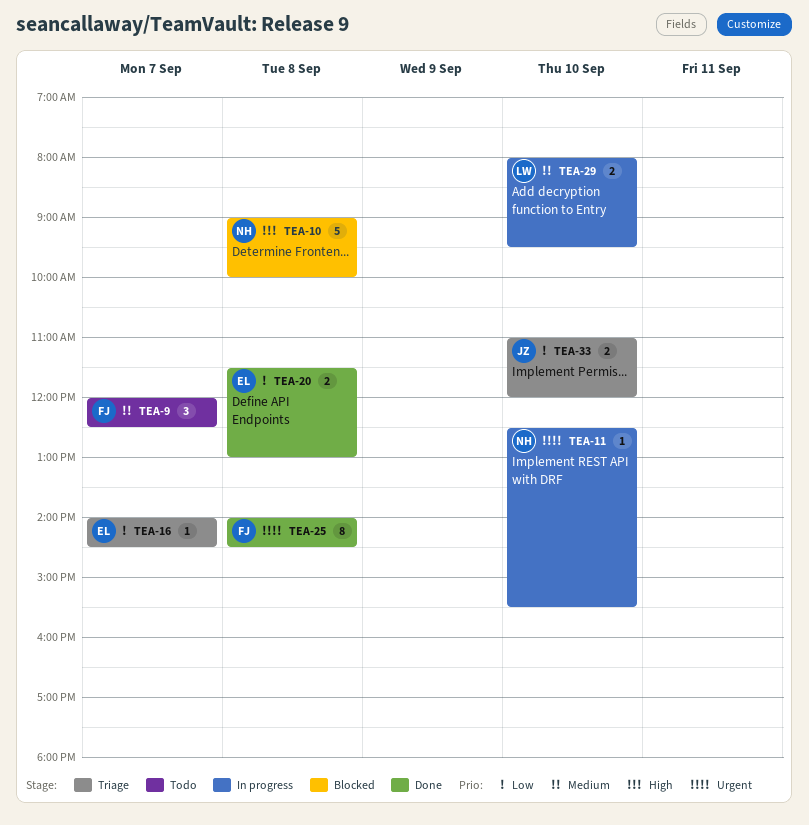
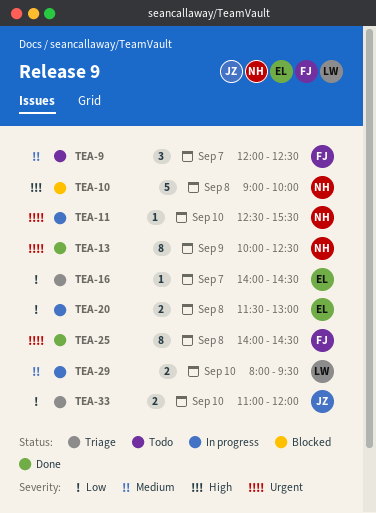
TEA-13: none -> present
TEA-20, status: Done -> In progress

